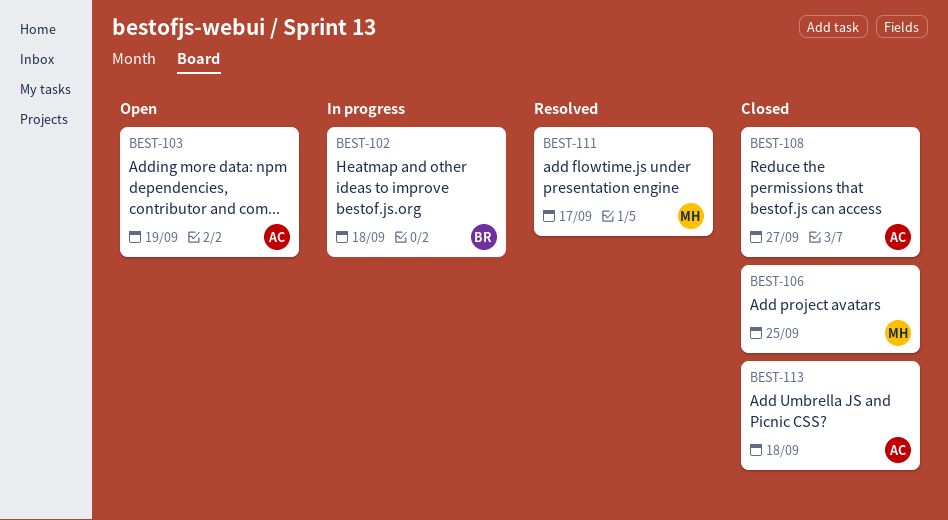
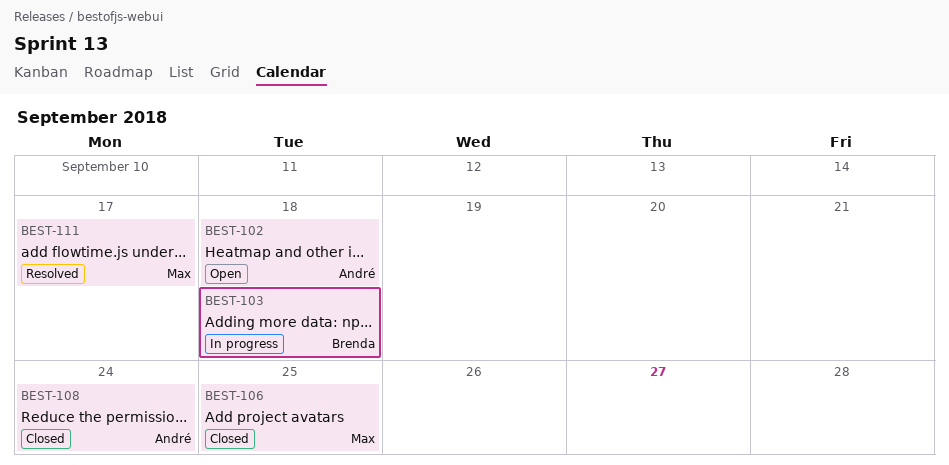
BEST-102, status: In progress -> Open
BEST-102, owner: Brenda -> André
BEST-103, status: Open -> In progress
BEST-103, owner: André -> Brenda
BEST-103, due: Sep 19 -> Sep 18
BEST-108, due: Sep 27 -> Sep 24
BEST-113: present -> none

